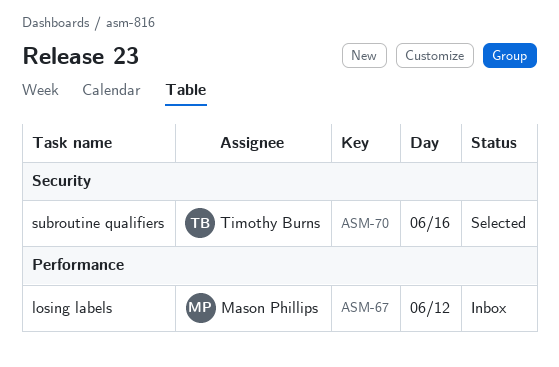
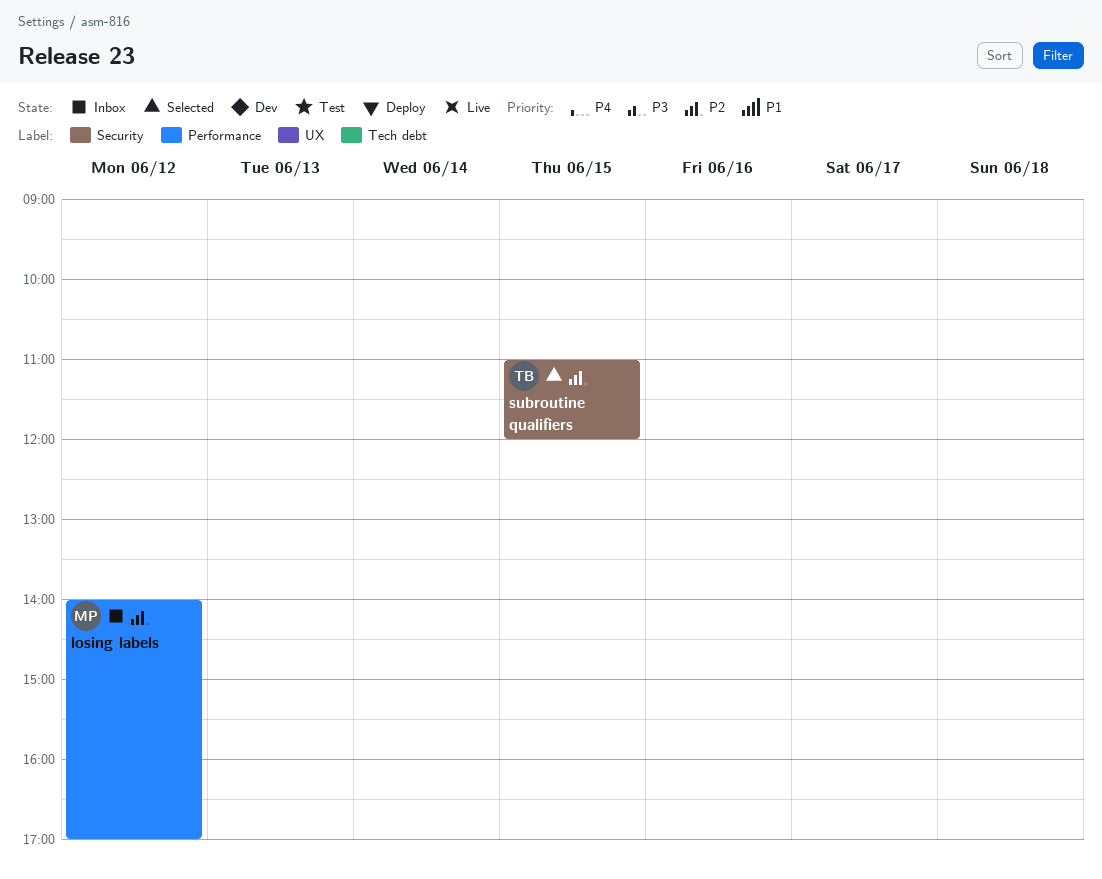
subroutine qualifiers, day: Jun 16 -> Jun 15

